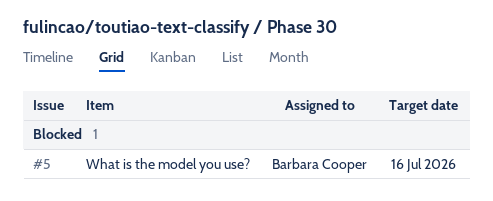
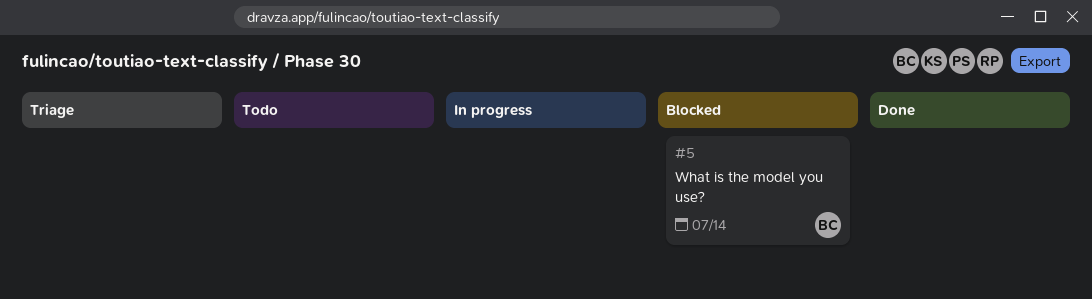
#5, due: Jul 16 -> Jul 14

